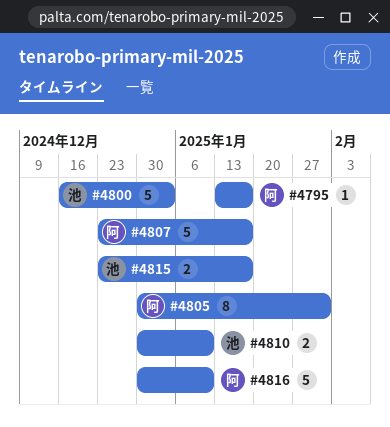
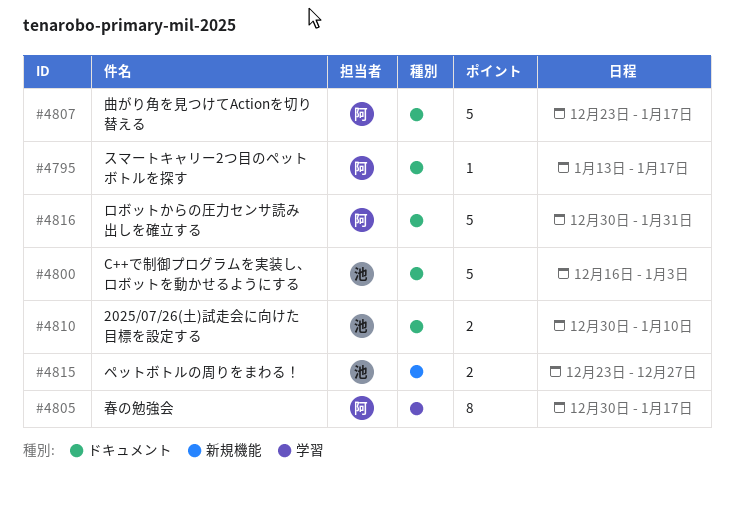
#4805, due: Jan 31 -> Jan 17
#4815, due: Jan 17 -> Dec 27
#4816, due: Jan 10 -> Jan 31

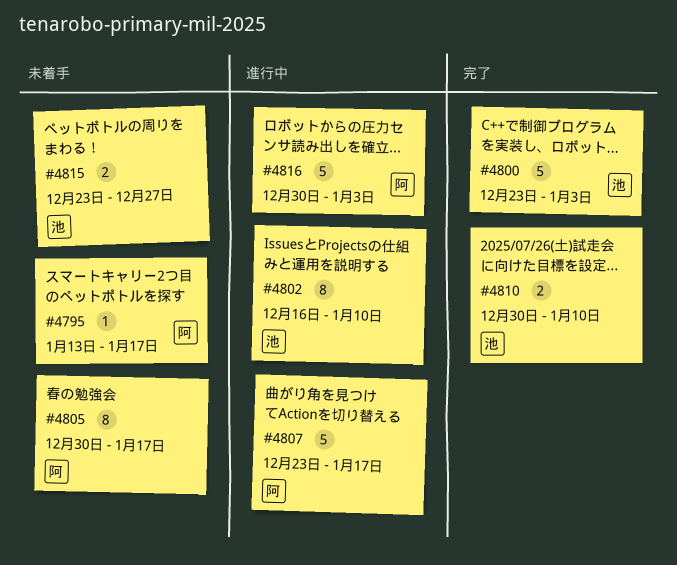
#4800, start: Dec 16 -> Dec 23
#4802: none -> present
#4816, due: Jan 31 -> Jan 3

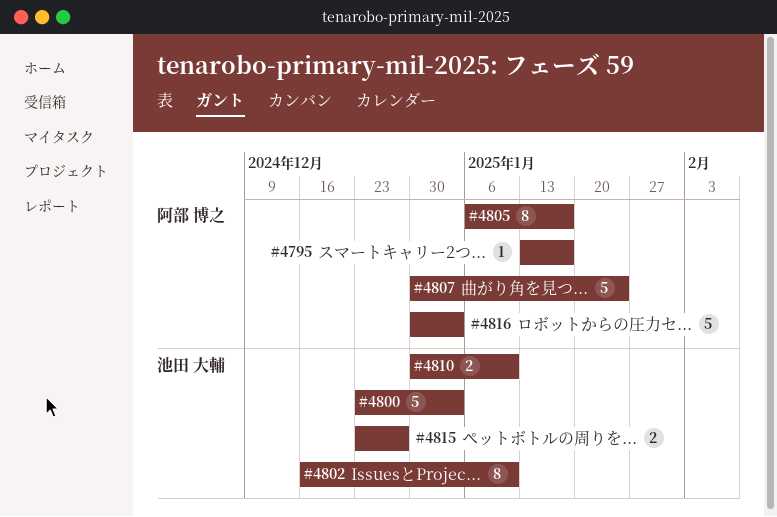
#4805, start: Dec 30 -> Jan 6
#4807, start: Dec 23 -> Dec 30
#4807, due: Jan 17 -> Jan 24

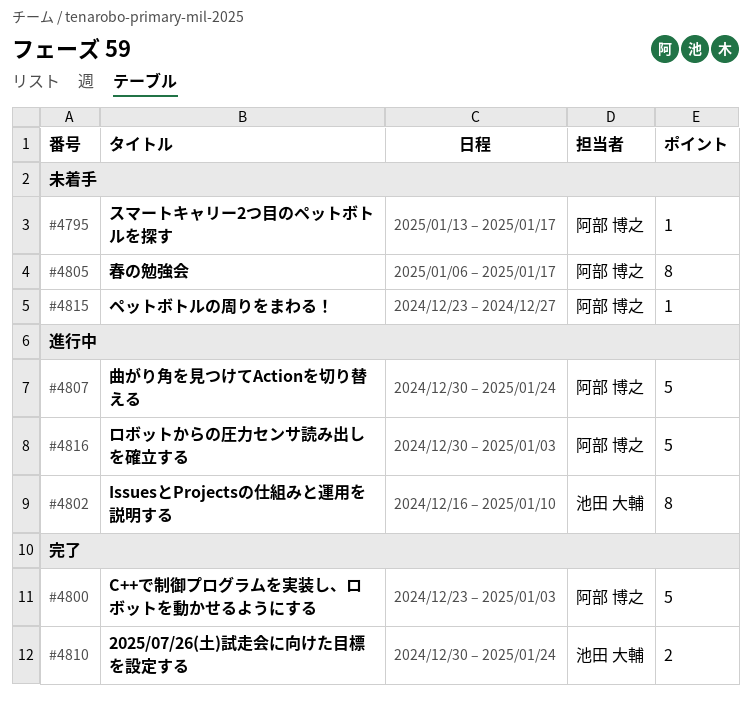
#4800, owner: 池田 大輔 -> 阿部 博之
#4810, due: Jan 10 -> Jan 24
#4815, owner: 池田 大輔 -> 阿部 博之
#4815, estimate: 2 -> 1

